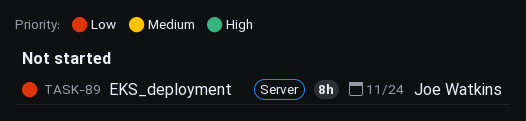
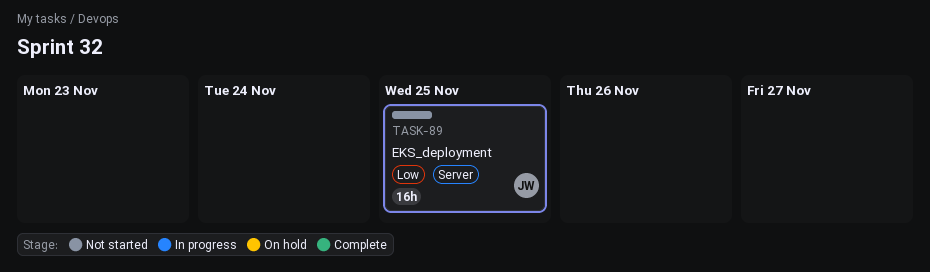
TASK-89, estimate: 8h -> 16h
TASK-89, due: Nov 24 -> Nov 25

